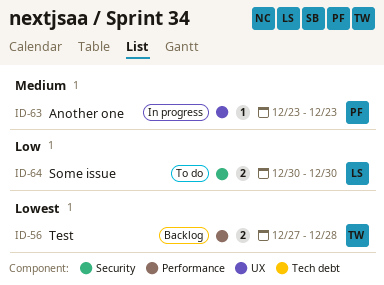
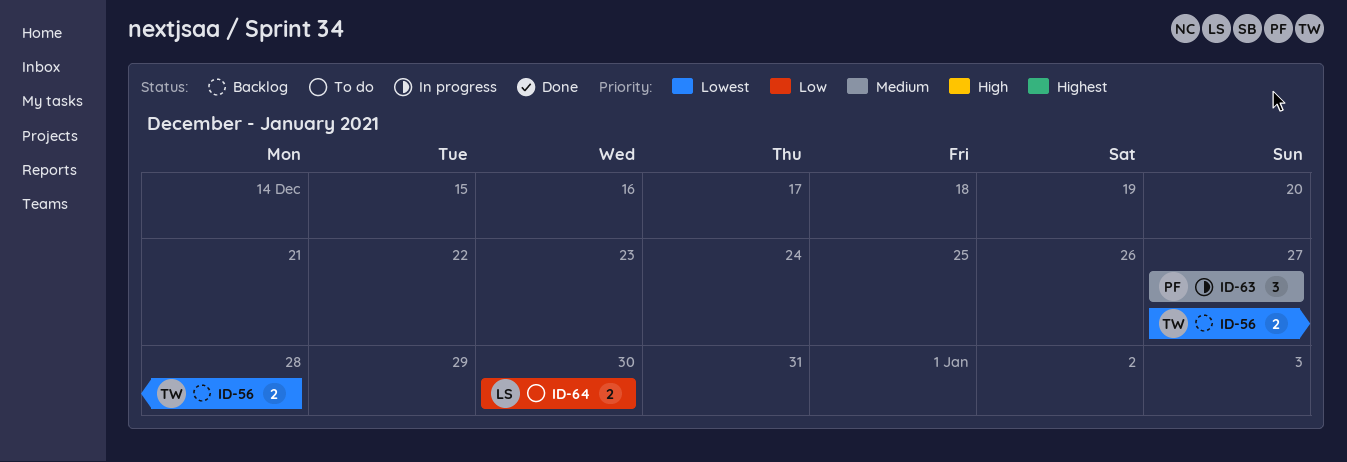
ID-63, estimate: 1 -> 3
ID-63, start: Dec 23 -> Dec 27
ID-63, due: Dec 23 -> Dec 27

